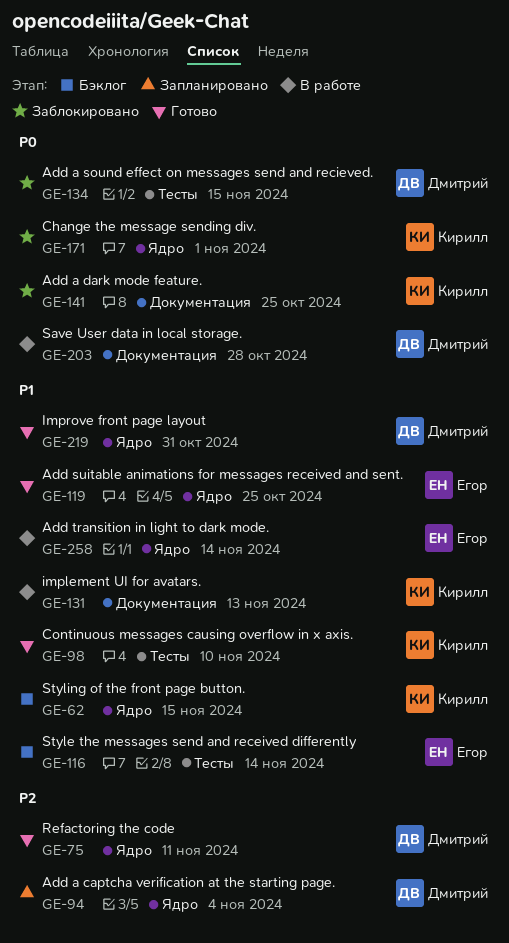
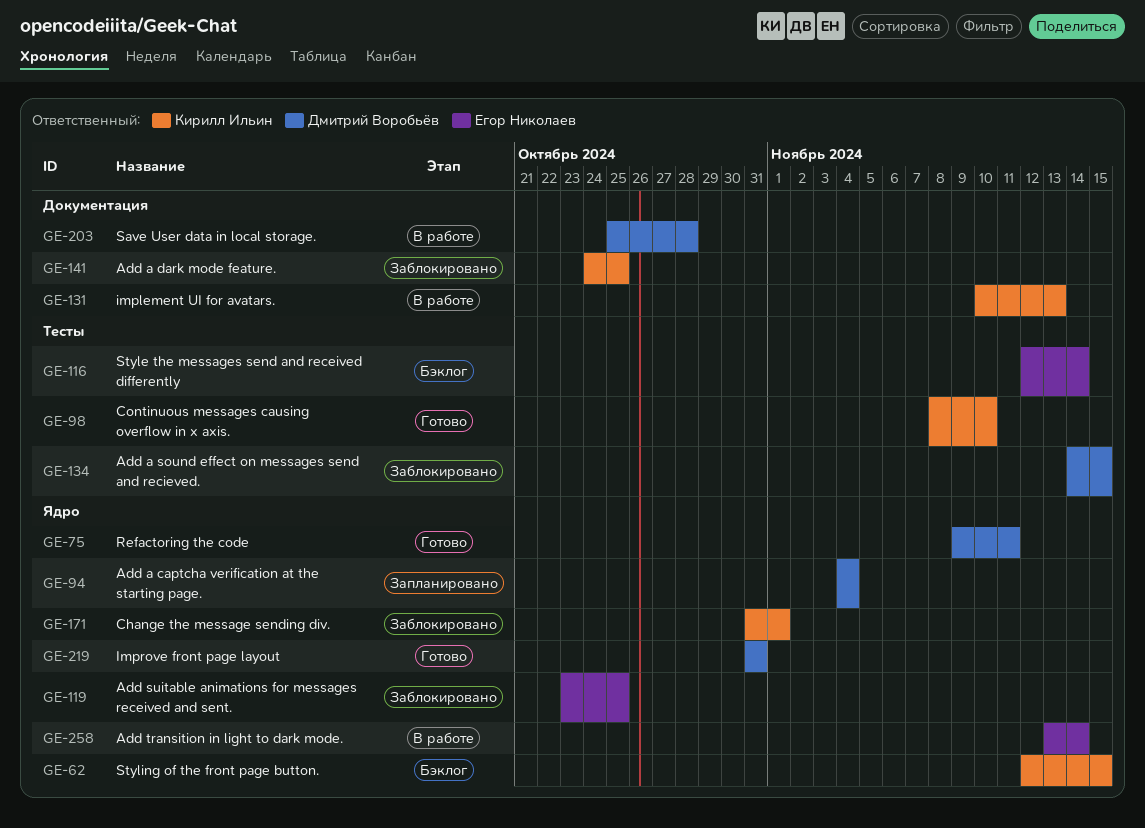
GE-119, status: Готово -> Заблокировано

